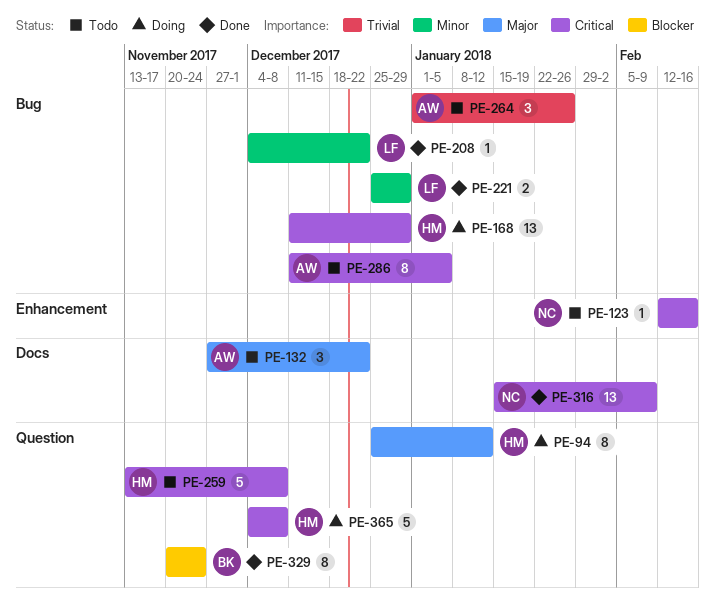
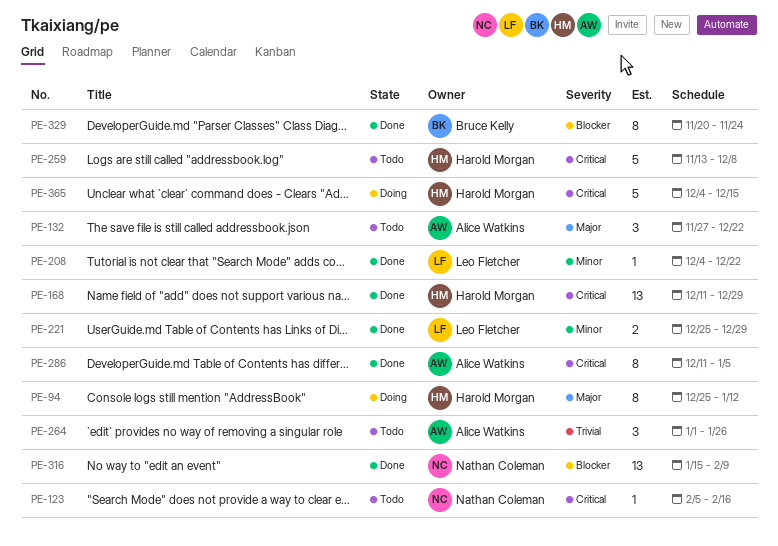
PE-123, start: Feb 12 -> Feb 5
PE-168, status: Doing -> Done
PE-286, status: Todo -> Done
PE-316, priority: Critical -> Blocker
PE-365, due: Dec 8 -> Dec 15

